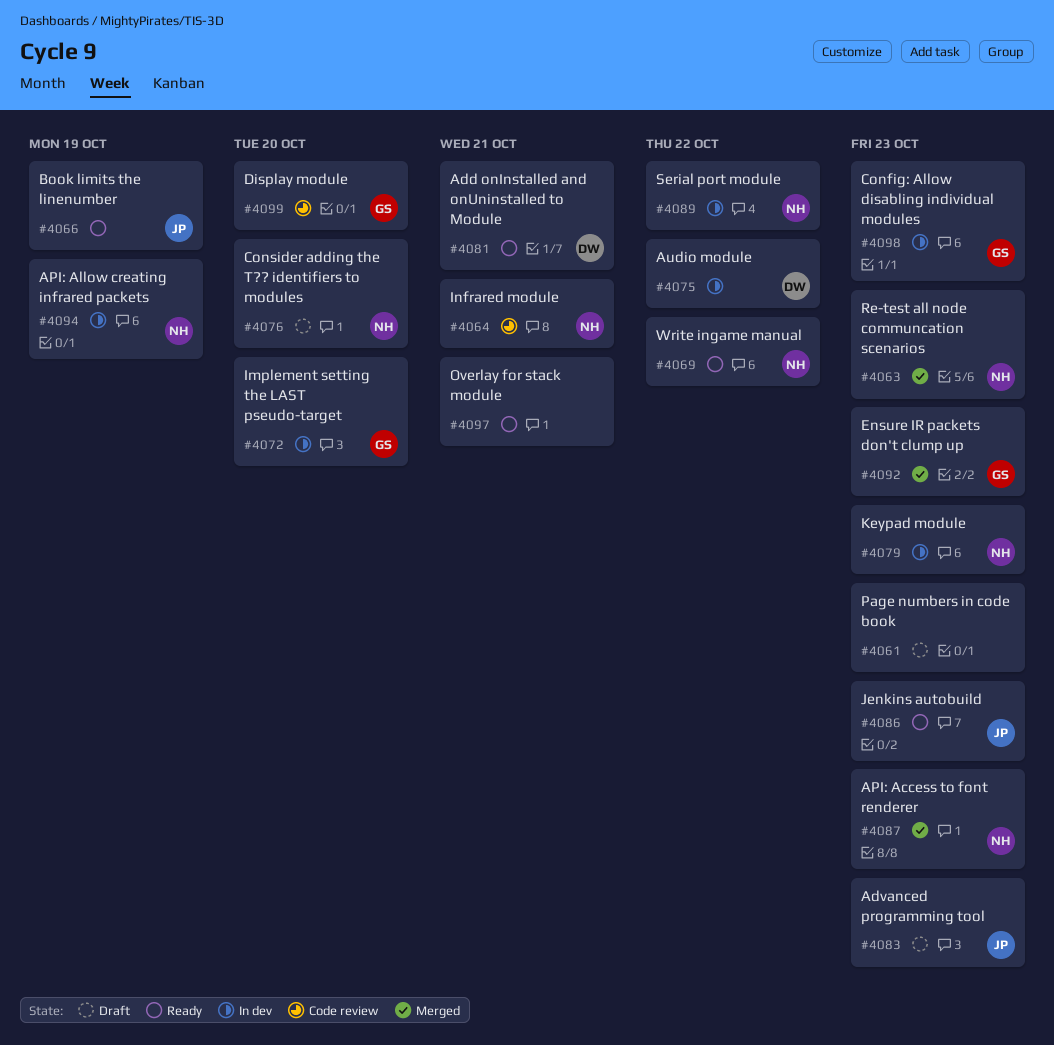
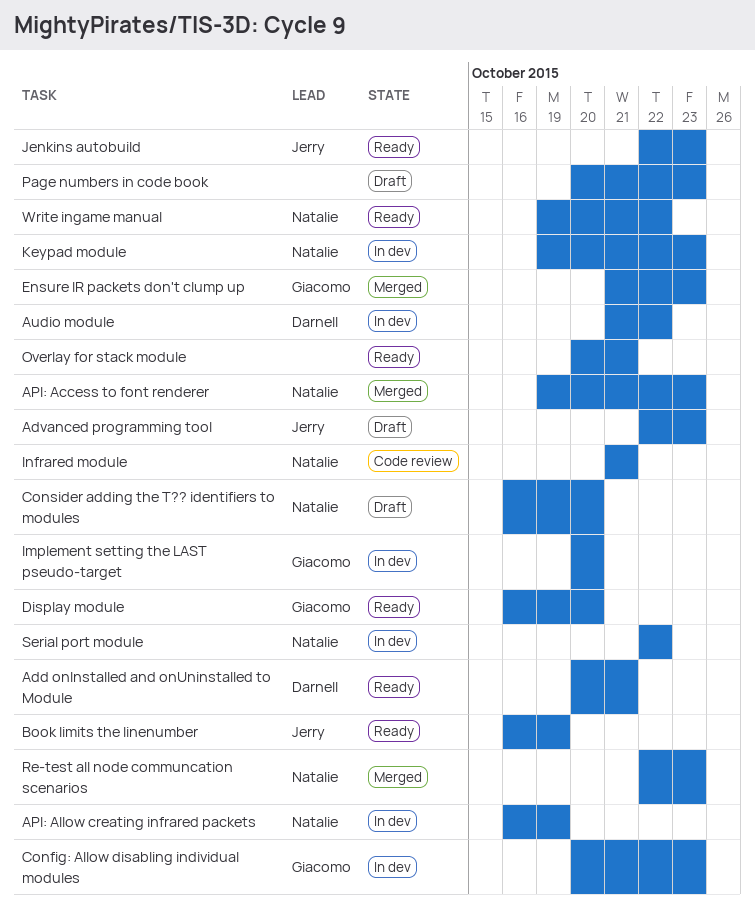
Display module, status: Code review -> Ready

